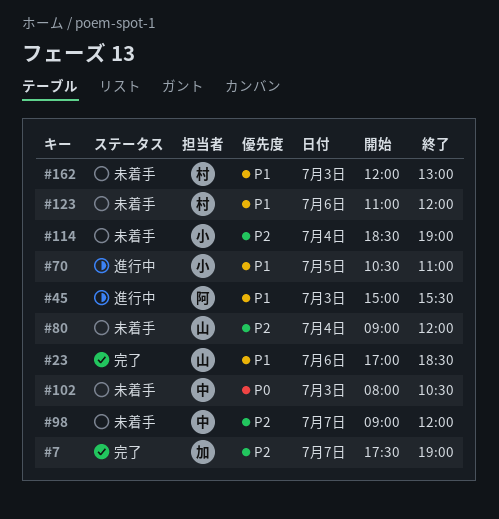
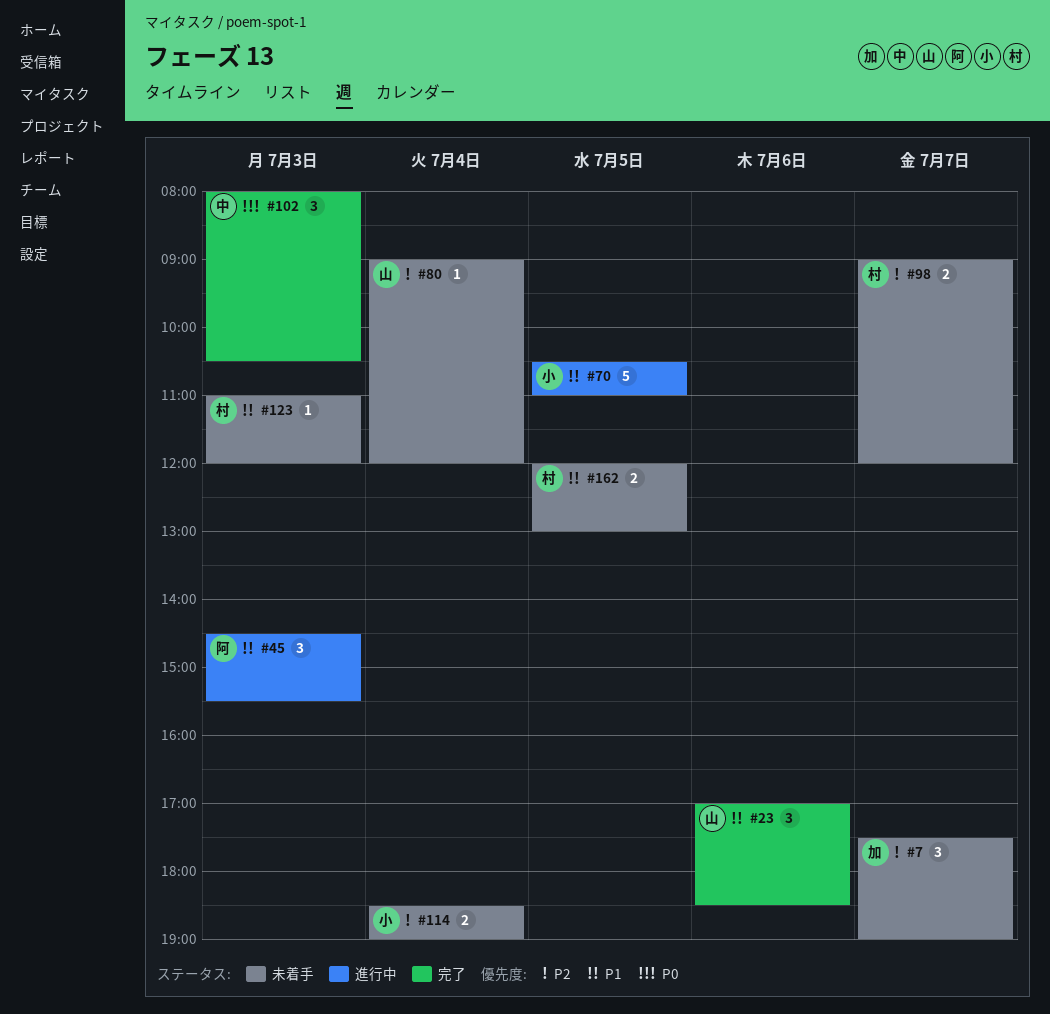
#7, status: 完了 -> 未着手
#45, begins: 15:00 -> 14:30
#98, owner: 中 -> 村
#102, status: 未着手 -> 完了
#123, day: Jul 6 -> Jul 3
#162, day: Jul 3 -> Jul 5

